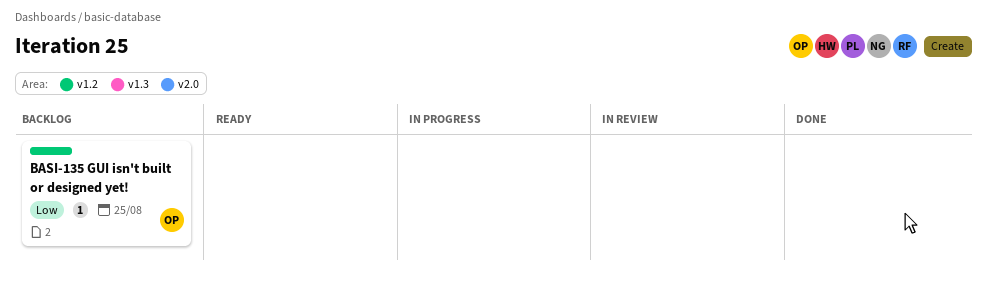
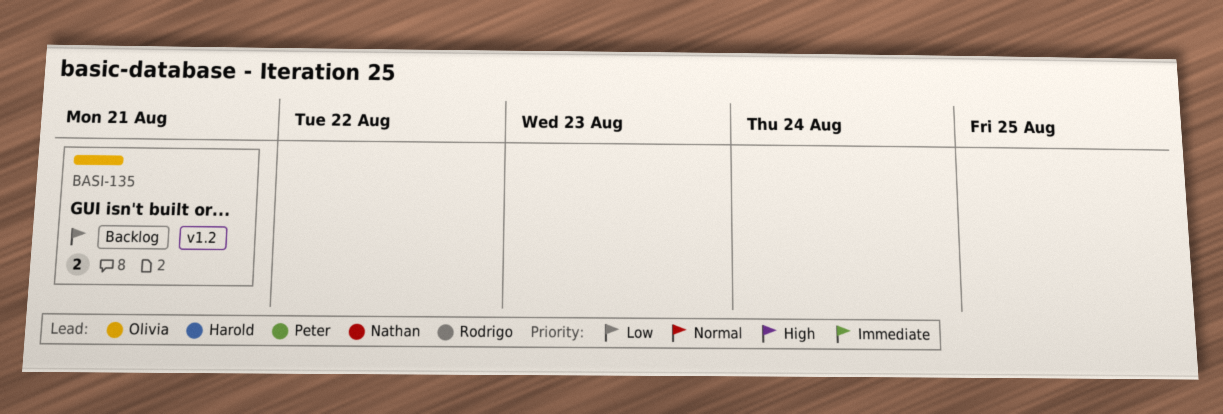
BASI-135, estimate: 1 -> 2
BASI-135, due: Aug 25 -> Aug 21

